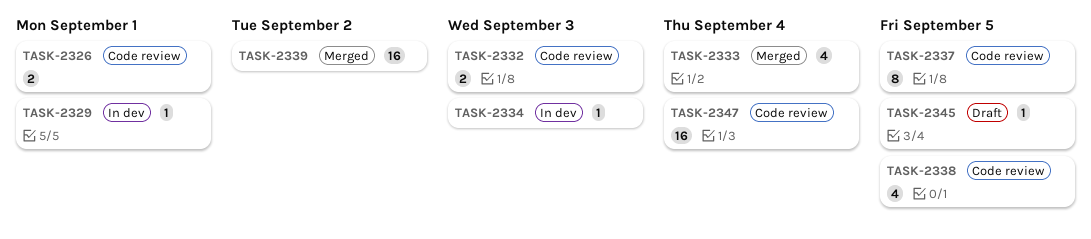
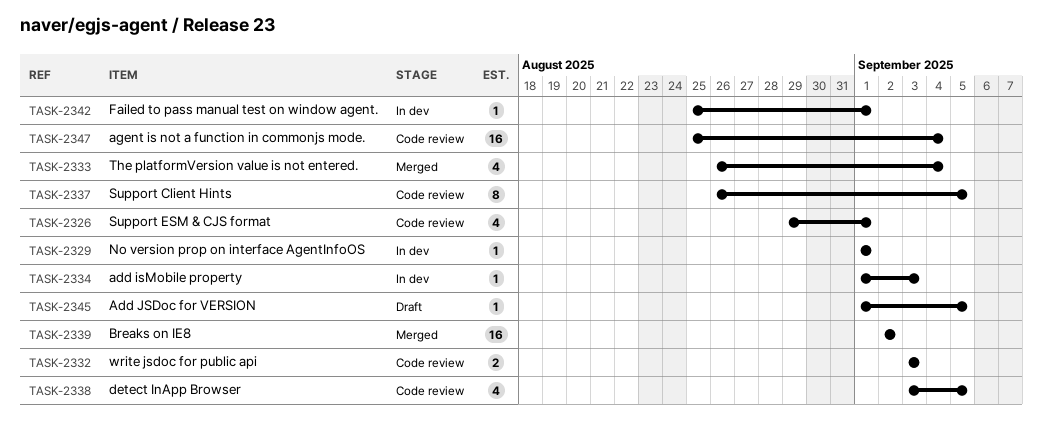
TASK-2326, estimate: 2 -> 4
TASK-2342: none -> present

